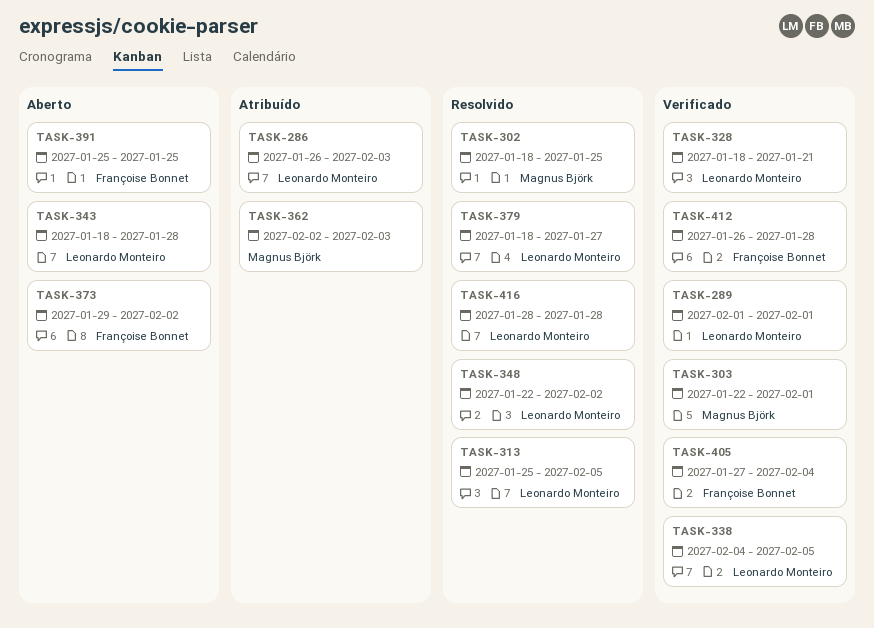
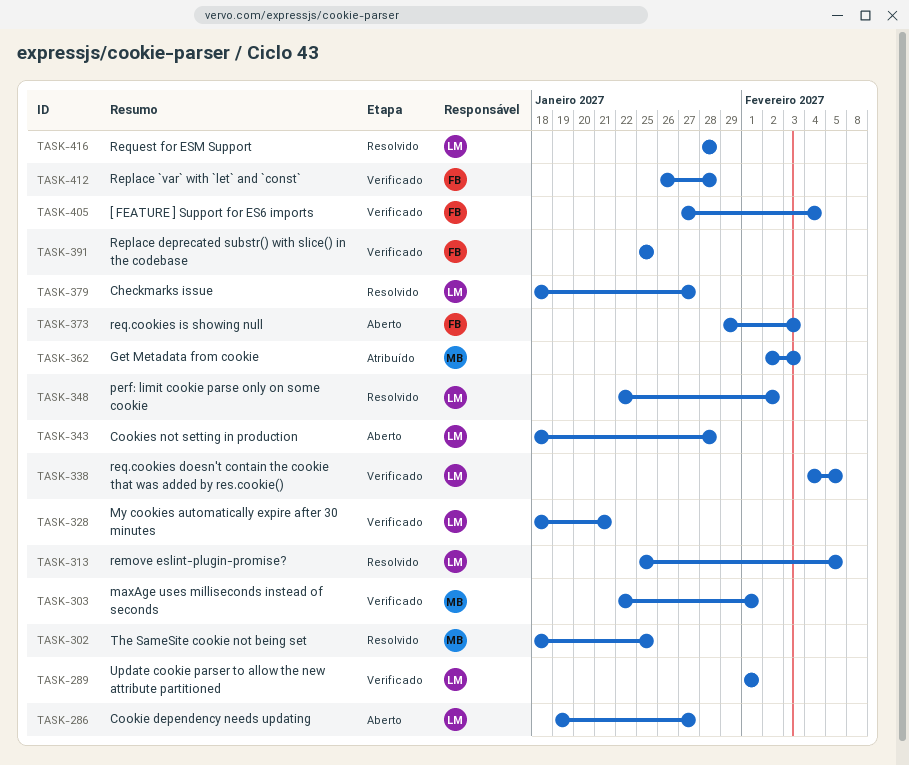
TASK-286, status: Atribuído -> Aberto
TASK-286, start: Jan 26 -> Jan 19
TASK-286, due: Feb 3 -> Jan 27
TASK-373, due: Feb 2 -> Feb 3
TASK-391, status: Aberto -> Verificado

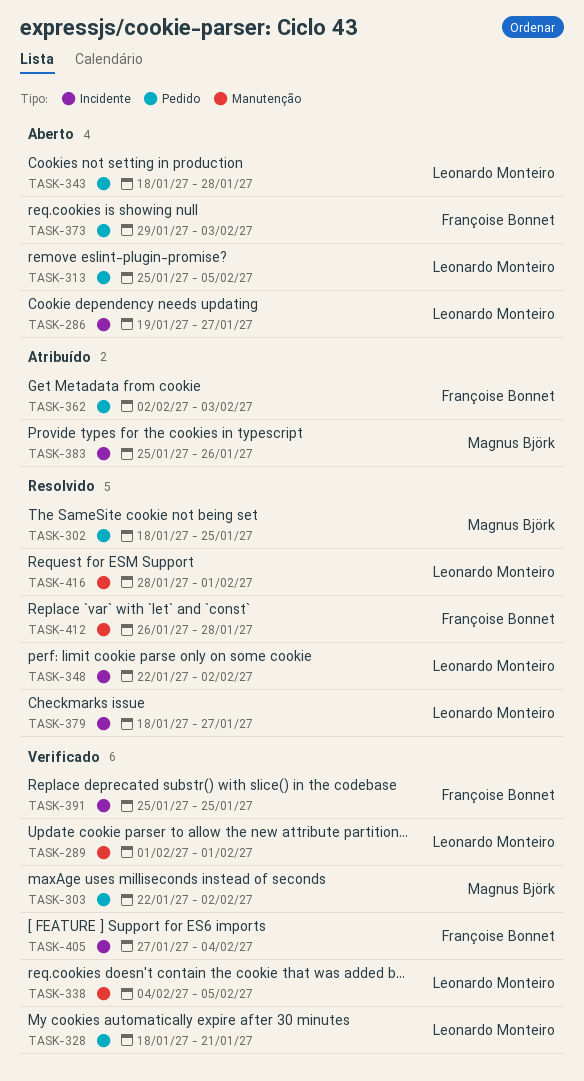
TASK-303, due: Feb 1 -> Feb 2
TASK-313, status: Resolvido -> Aberto
TASK-362, owner: Magnus Björk -> Françoise Bonnet
TASK-383: none -> present
TASK-412, status: Verificado -> Resolvido
TASK-416, due: Jan 28 -> Feb 1

